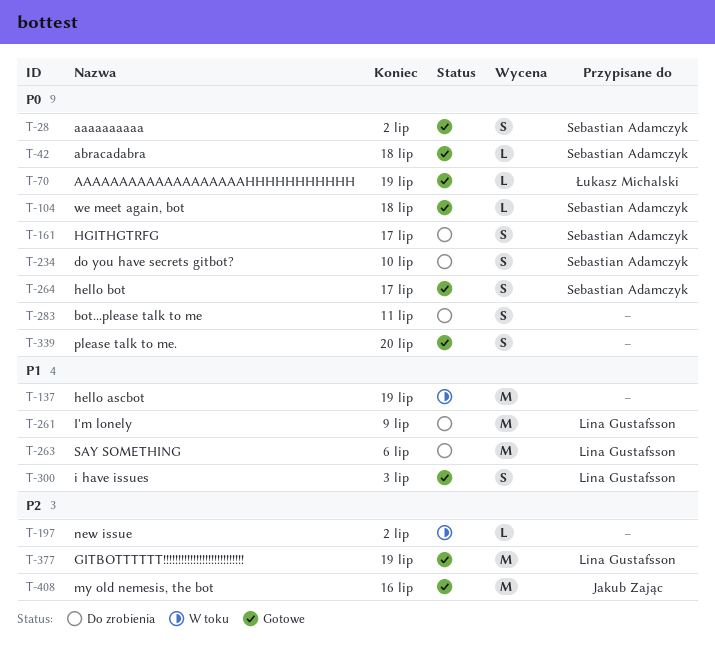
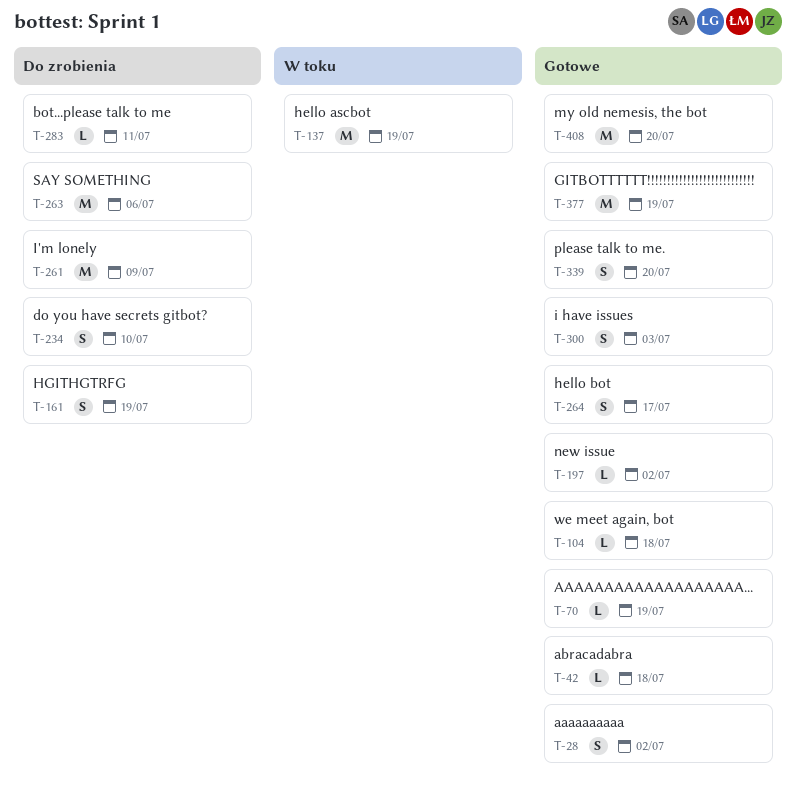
T-161, due: Jul 17 -> Jul 19
T-197, status: W toku -> Gotowe
T-283, estimate: S -> L
T-408, due: Jul 16 -> Jul 20

